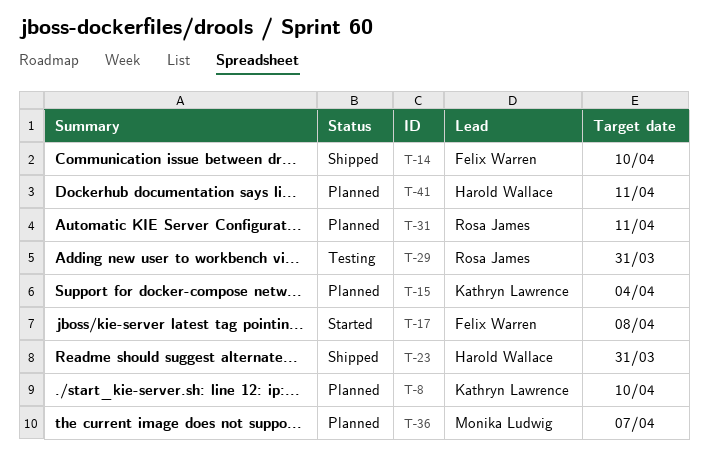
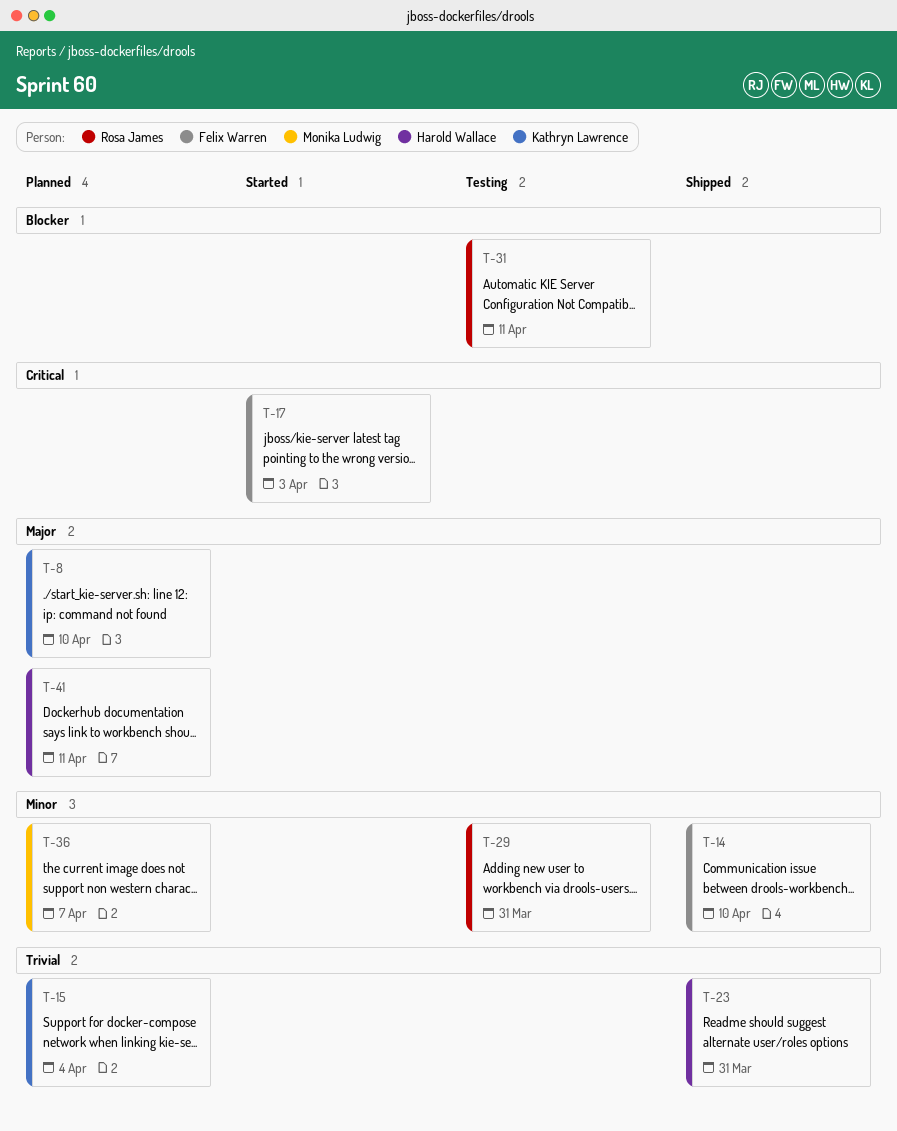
T-17, due: Apr 8 -> Apr 3
T-31, status: Planned -> Testing

